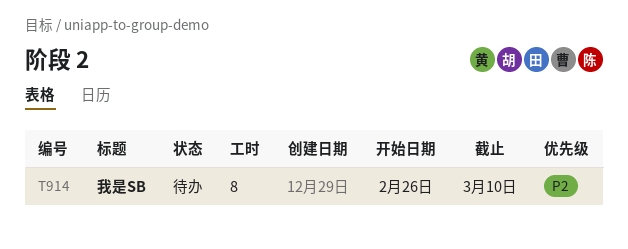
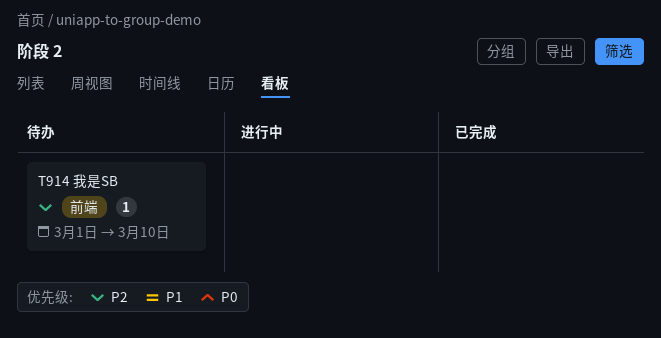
T914, estimate: 8 -> 1
T914, start: Feb 26 -> Mar 1

